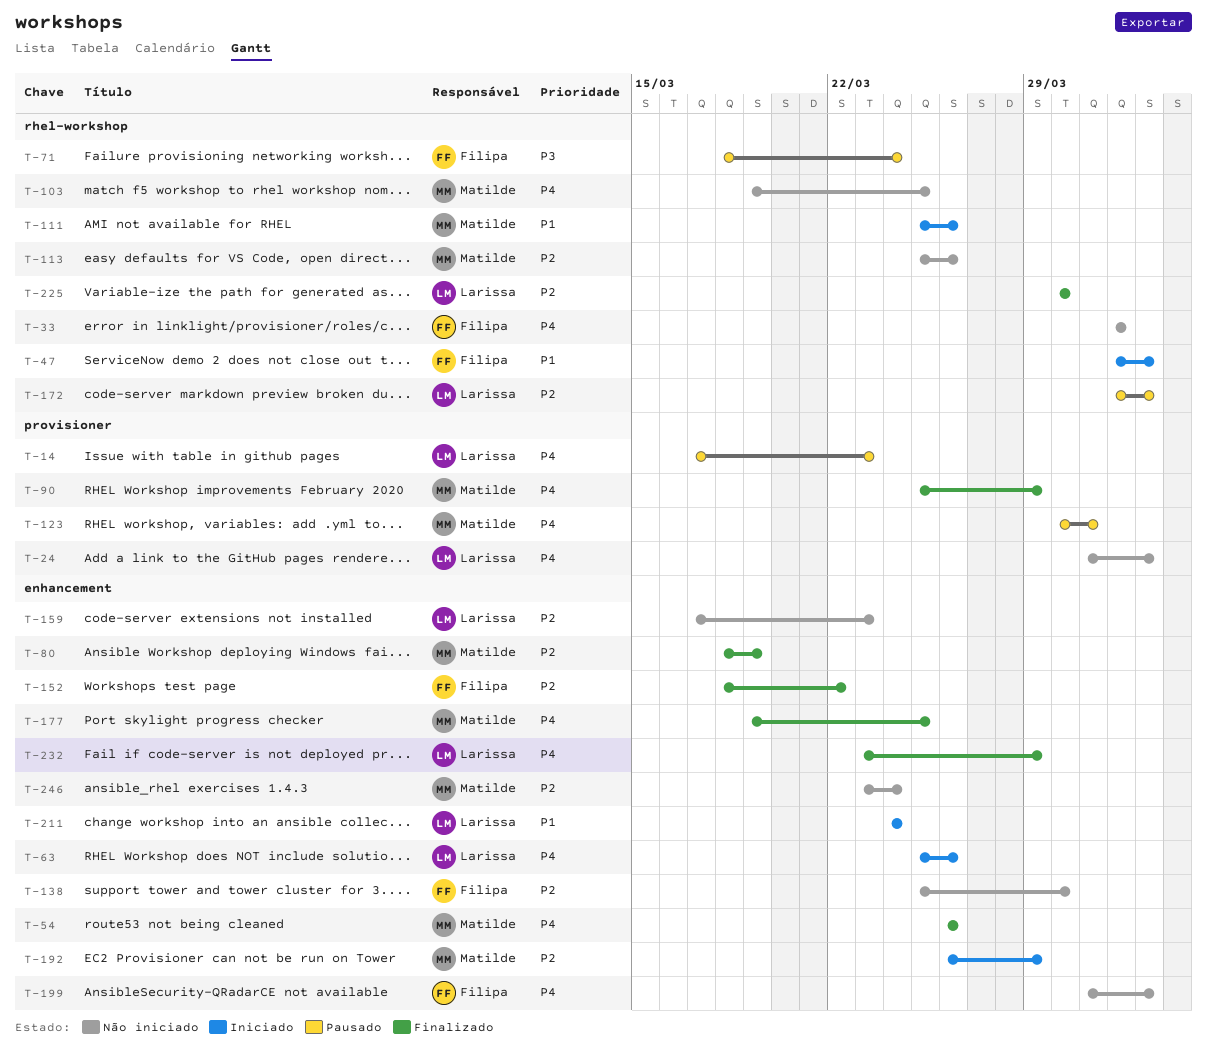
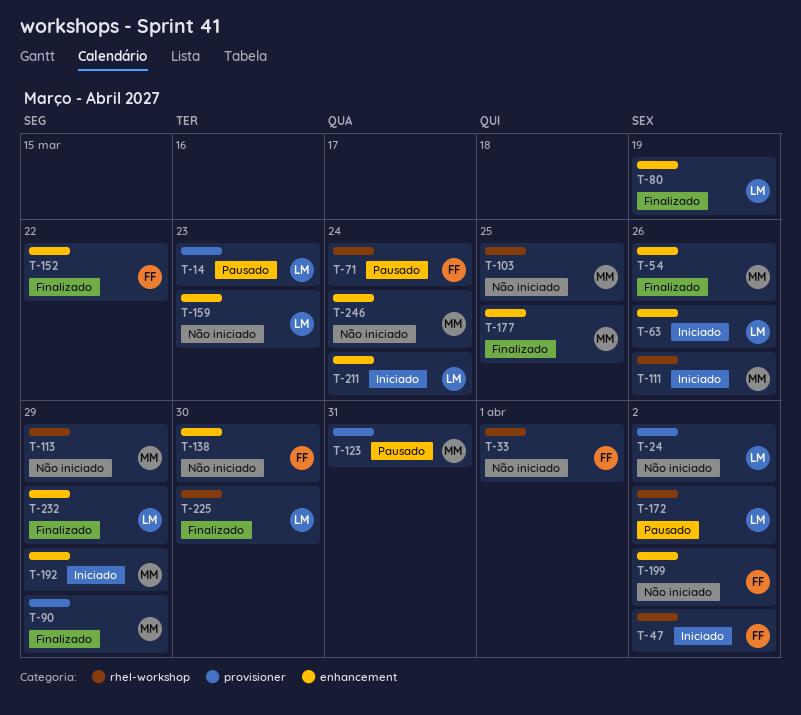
T-80, owner: Matilde -> Larissa
T-113, due: Mar 26 -> Mar 29

